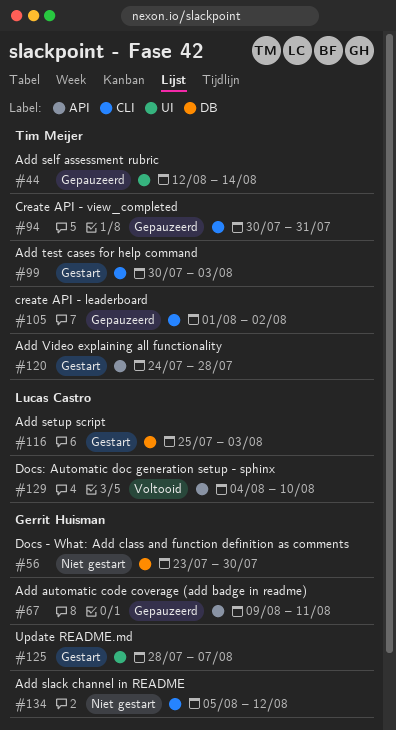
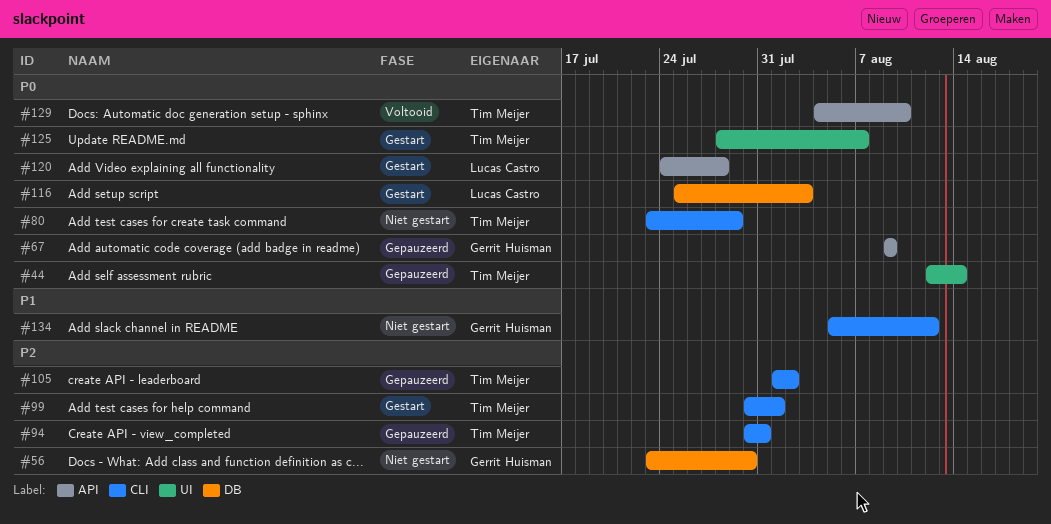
#67, due: Aug 11 -> Aug 9
#80: none -> present
#99, due: Aug 3 -> Aug 1
#120, owner: Tim Meijer -> Lucas Castro
#125, owner: Gerrit Huisman -> Tim Meijer
#129, owner: Lucas Castro -> Tim Meijer

